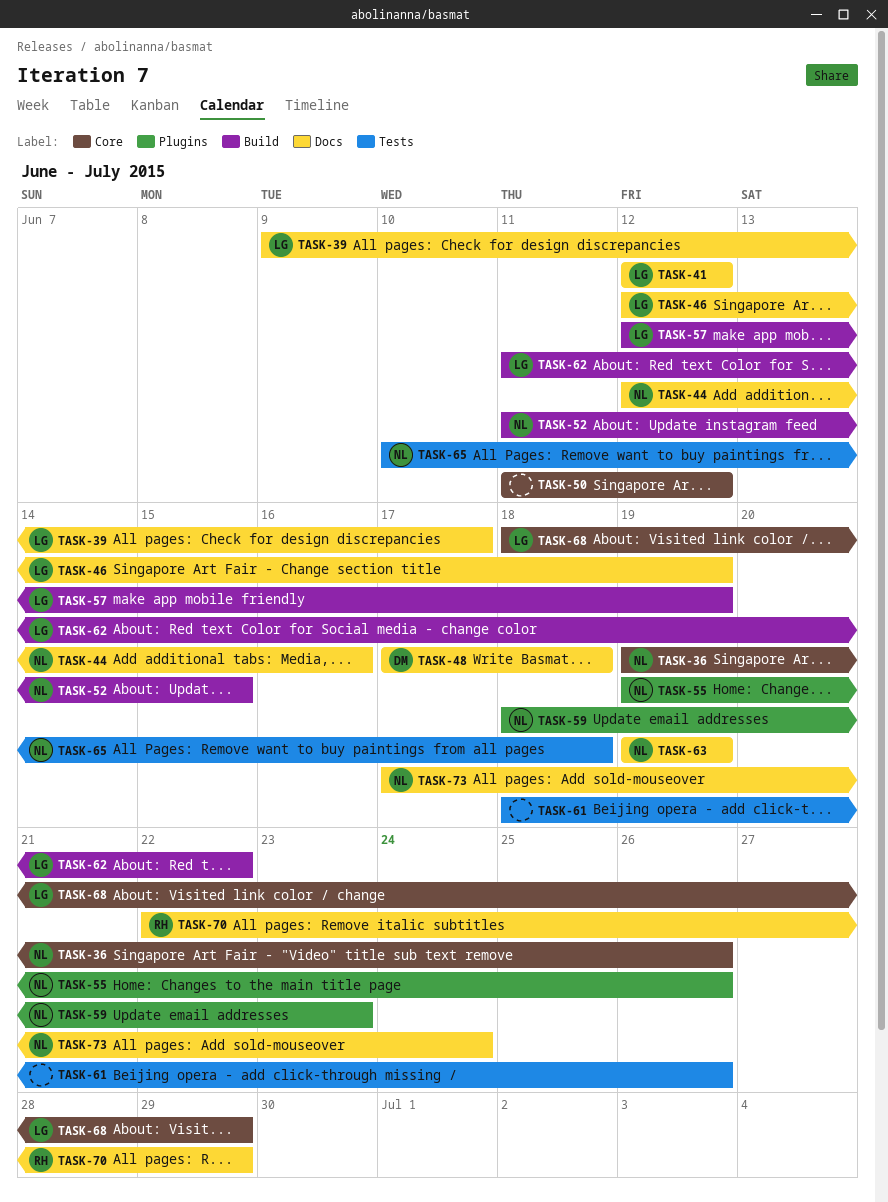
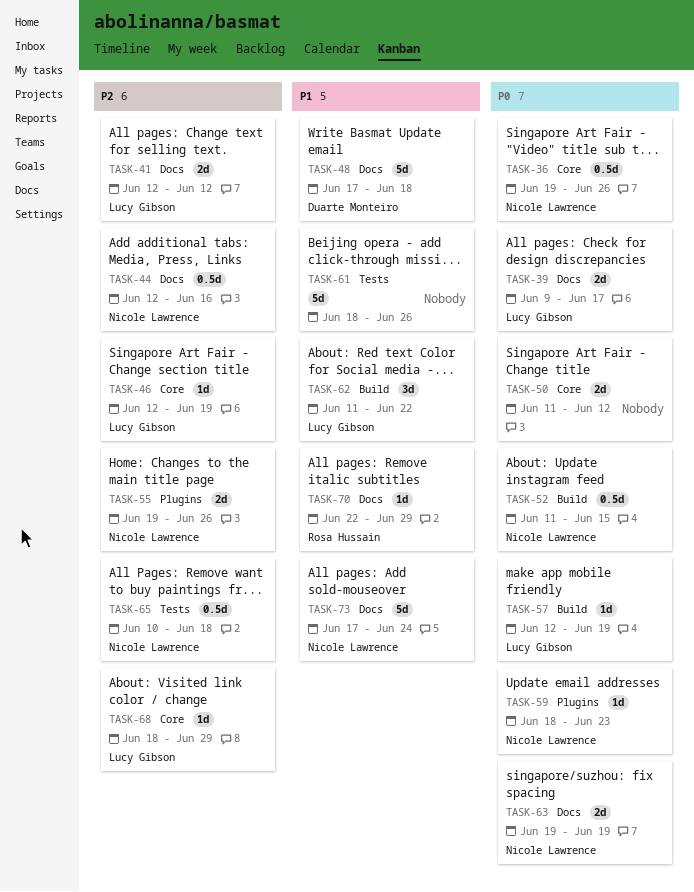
TASK-46, label: Docs -> Core

